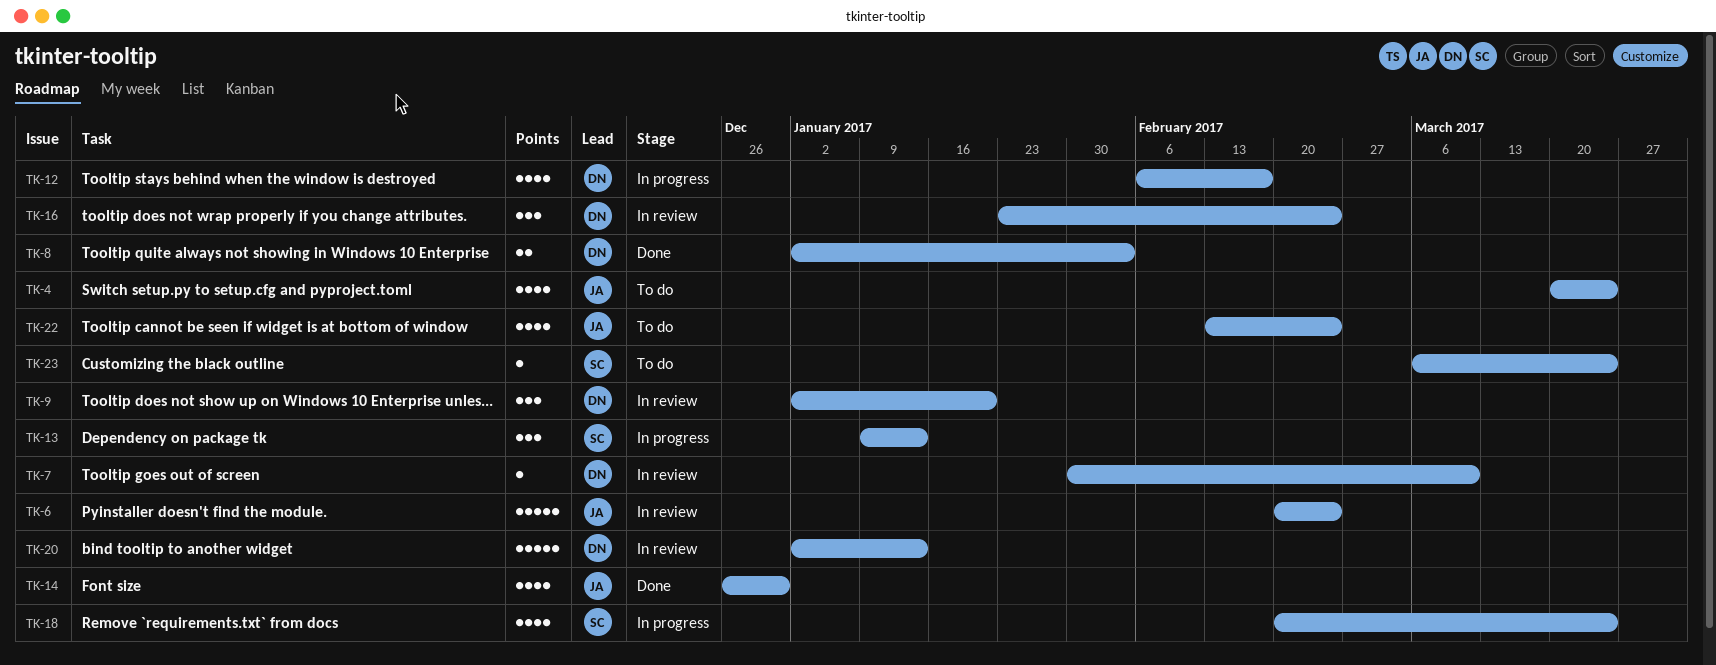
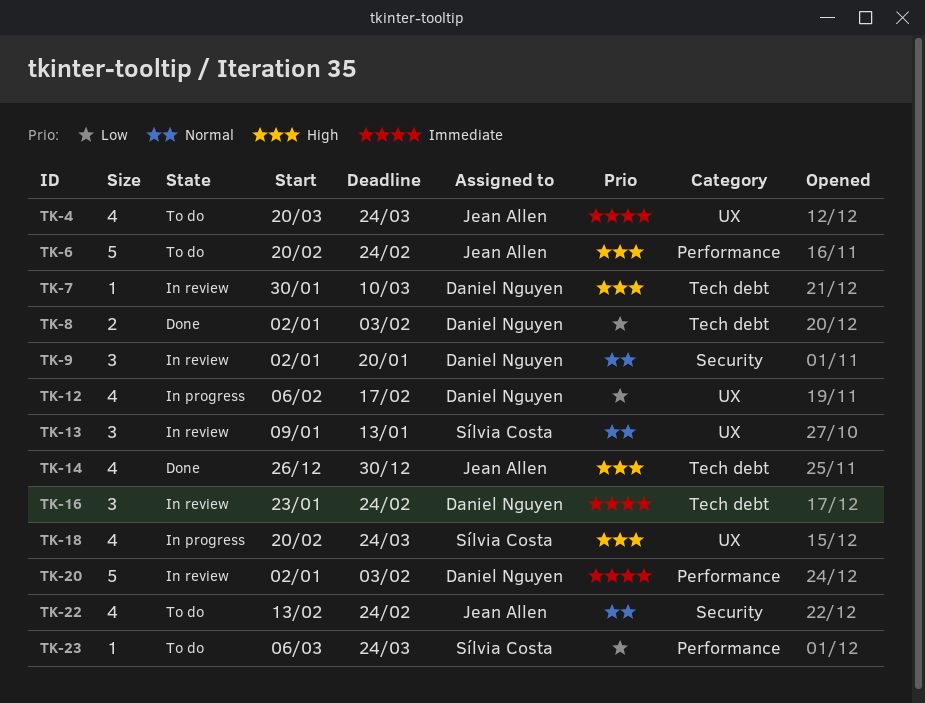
TK-6, status: In review -> To do
TK-13, status: In progress -> In review
TK-20, due: Jan 13 -> Feb 3

